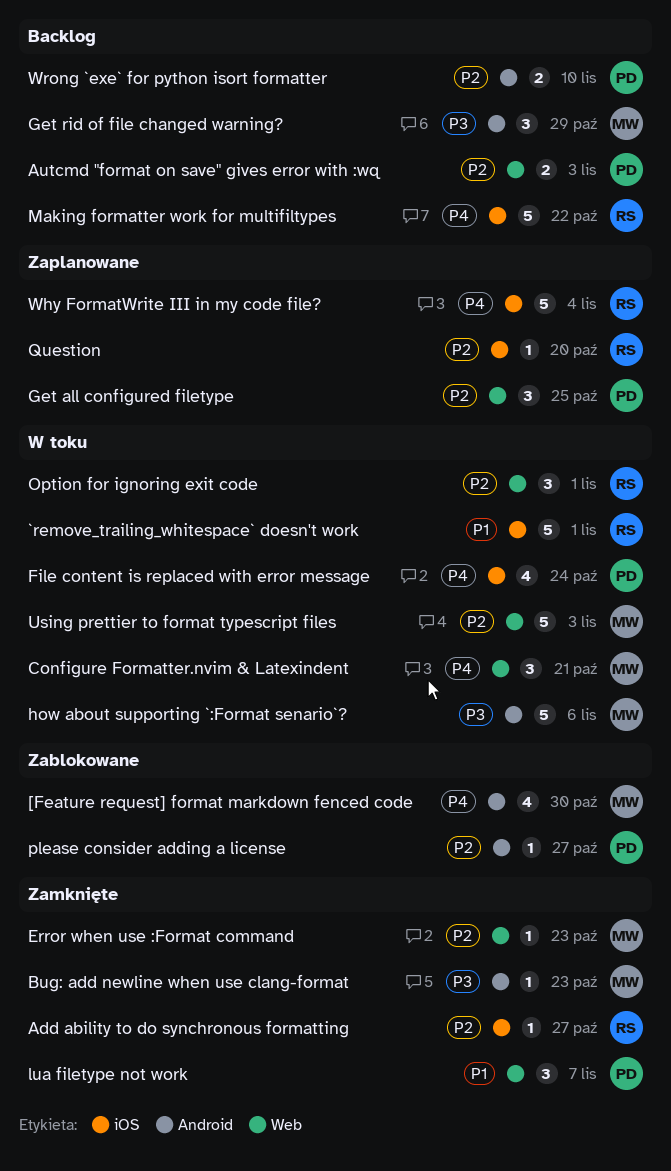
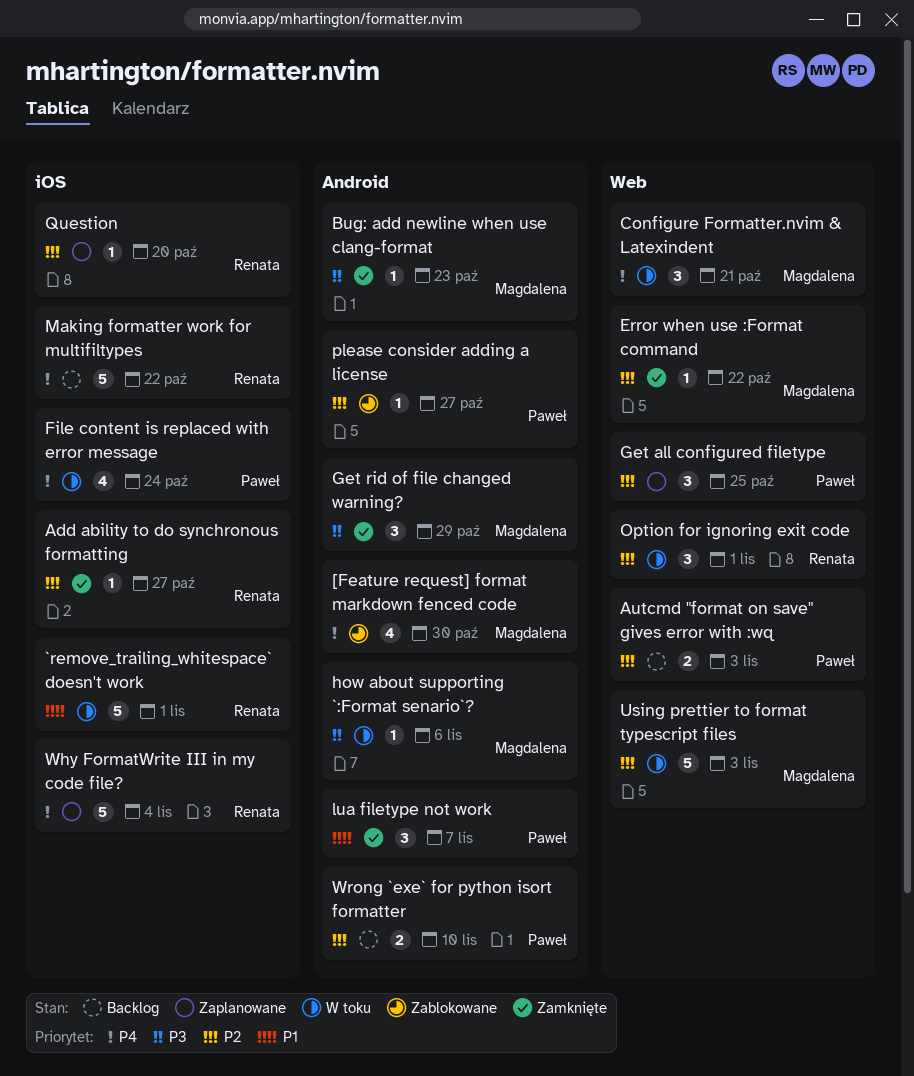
Error when use :Format command, due: Oct 23 -> Oct 22
Get rid of file changed warning?, status: Backlog -> Zamknięte
how about supporting `:Format senario`?, estimate: 5 -> 1
lua filetype not work, label: Web -> Android

